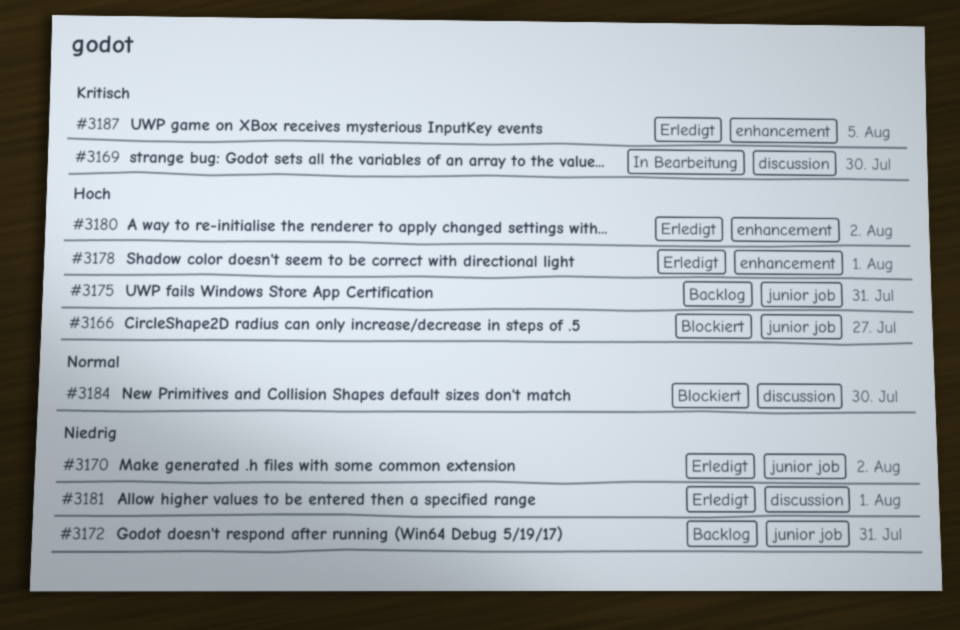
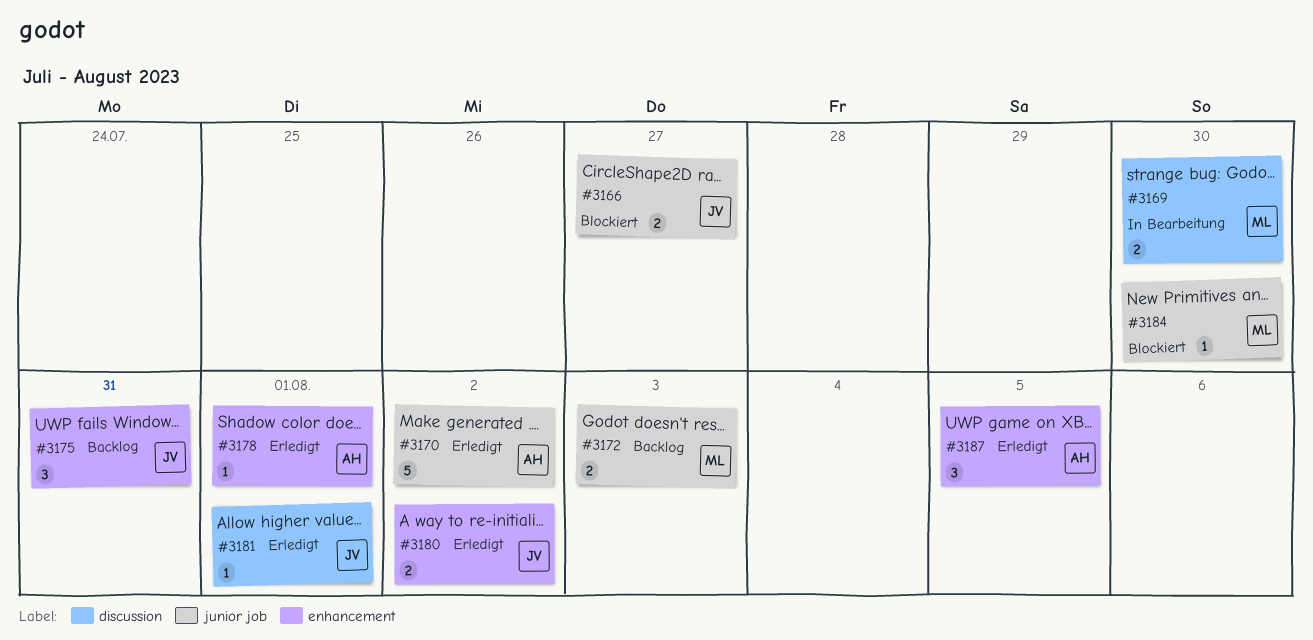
#3172, due: Jul 31 -> Aug 3
#3175, label: junior job -> enhancement
#3184, label: discussion -> junior job

